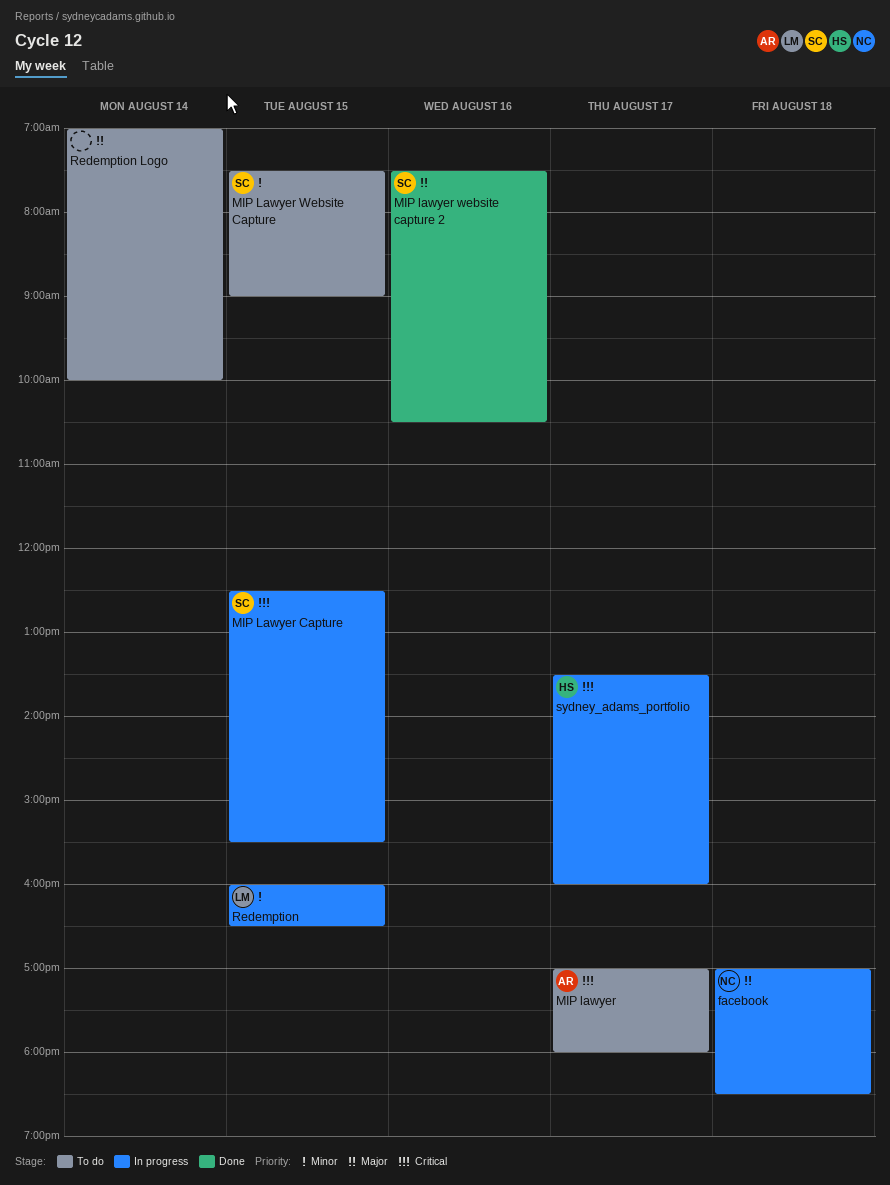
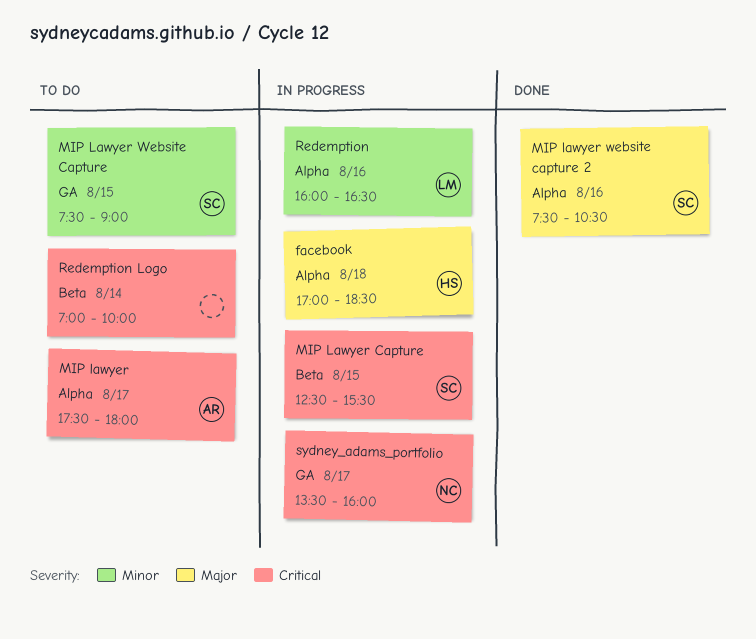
facebook, owner: NC -> HS
MIP lawyer, begins: 17:00 -> 17:30
Redemption, day: Aug 15 -> Aug 16
Redemption Logo, priority: Major -> Critical
sydney_adams_portfolio, owner: HS -> NC

